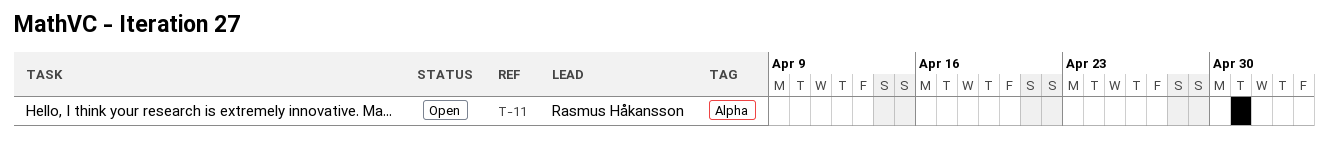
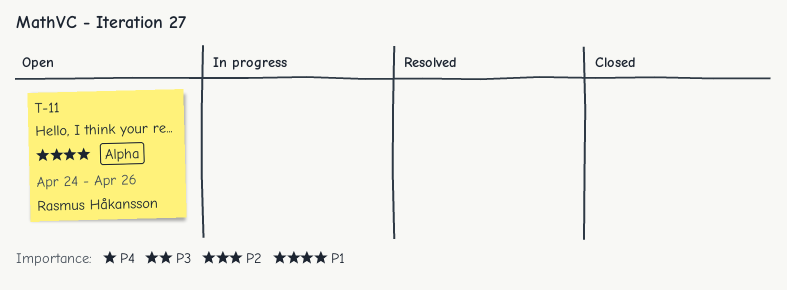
T-11, start: May 1 -> Apr 24
T-11, due: May 1 -> Apr 26

